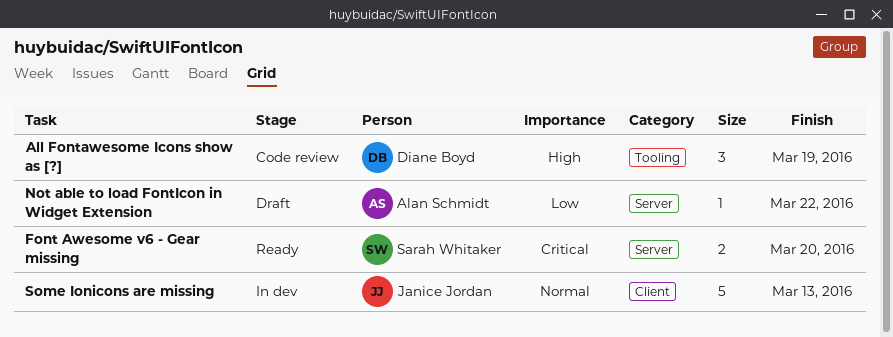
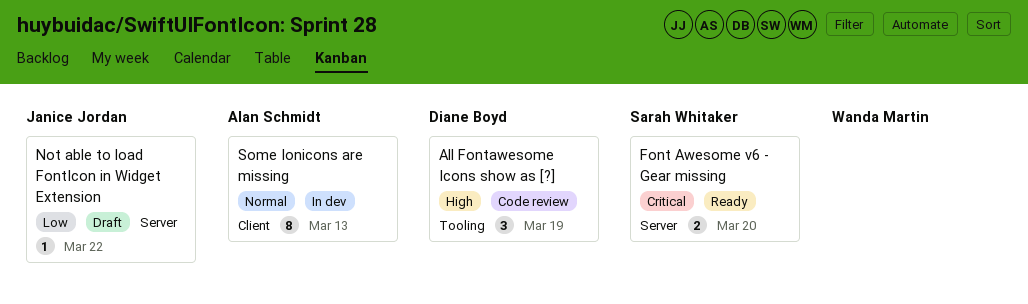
Not able to load FontIcon in Widget Extension, owner: Alan Schmidt -> Janice Jordan
Some Ionicons are missing, owner: Janice Jordan -> Alan Schmidt
Some Ionicons are missing, estimate: 5 -> 8

